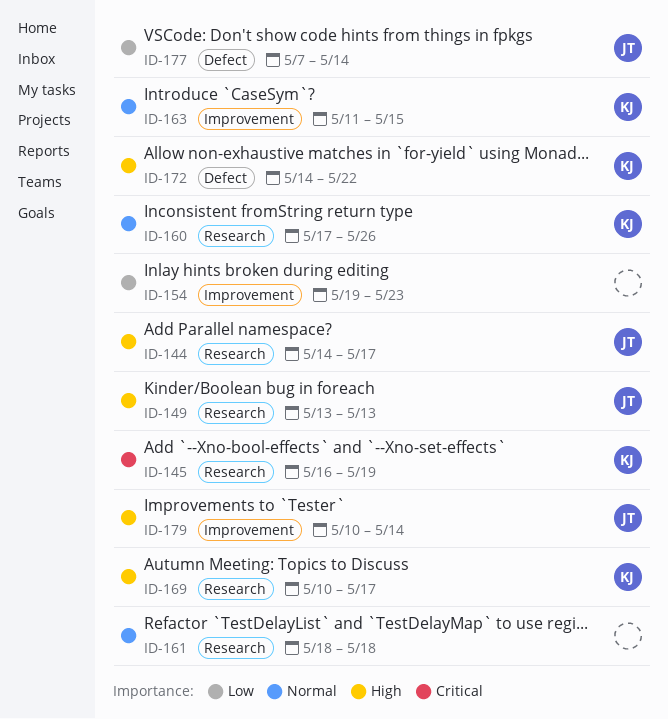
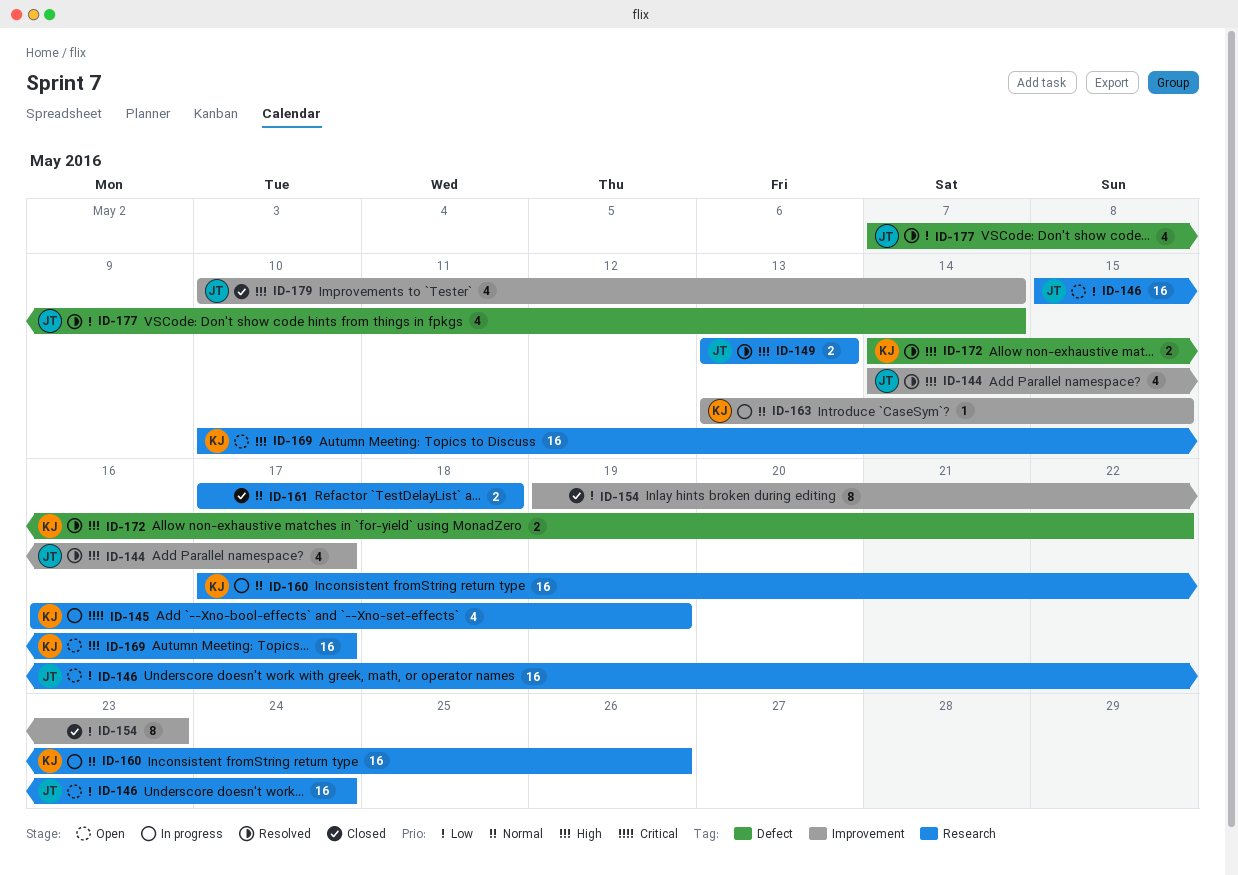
ID-144, label: Research -> Improvement
ID-146: none -> present
ID-161, start: May 18 -> May 17
ID-163, start: May 11 -> May 13

